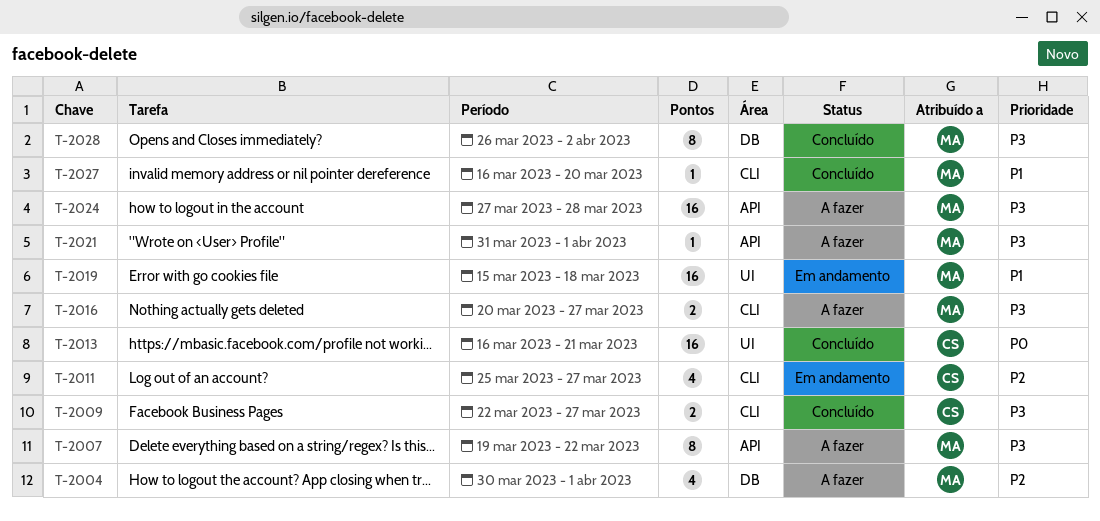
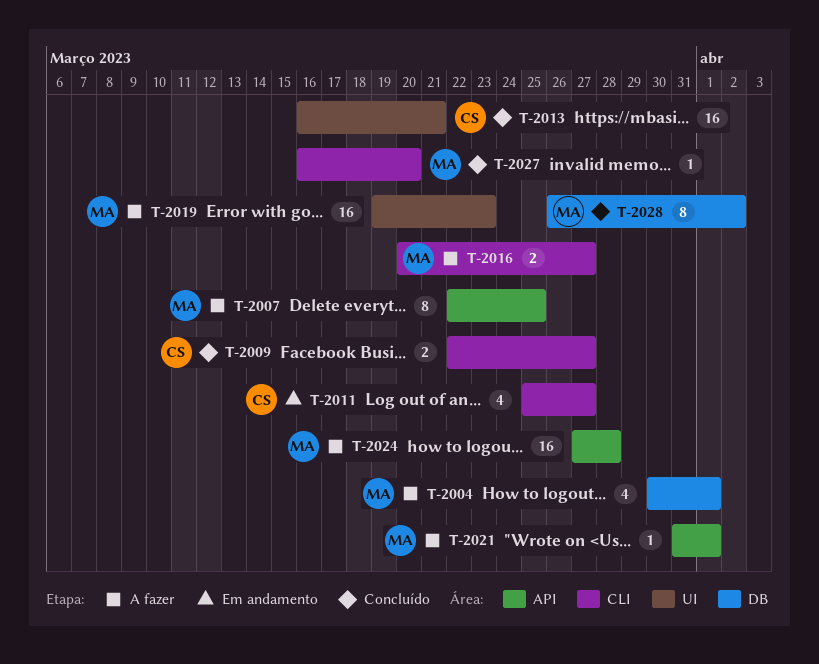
T-2007, start: Mar 19 -> Mar 22
T-2007, due: Mar 22 -> Mar 25
T-2019, status: Em andamento -> A fazer
T-2019, start: Mar 15 -> Mar 19
T-2019, due: Mar 18 -> Mar 23

